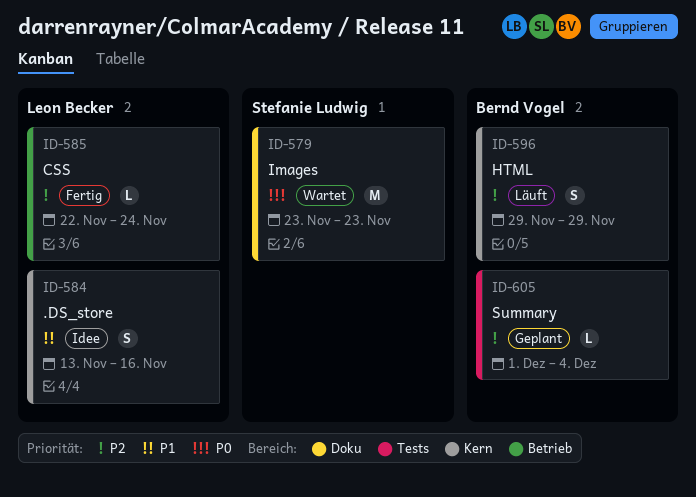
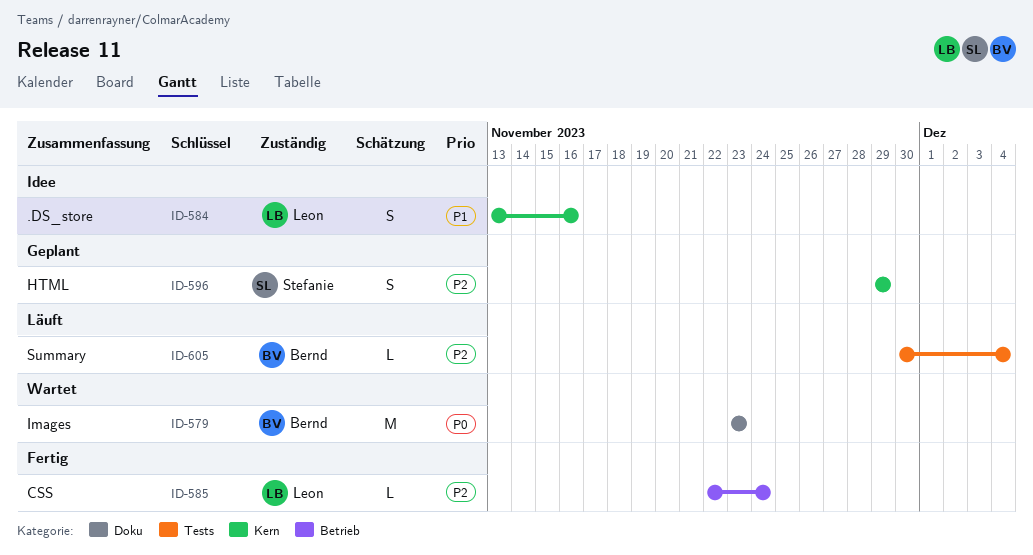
ID-579, owner: Stefanie Ludwig -> Bernd Vogel
ID-596, status: Läuft -> Geplant
ID-596, owner: Bernd Vogel -> Stefanie Ludwig
ID-605, status: Geplant -> Läuft
ID-605, start: Dec 1 -> Nov 30

